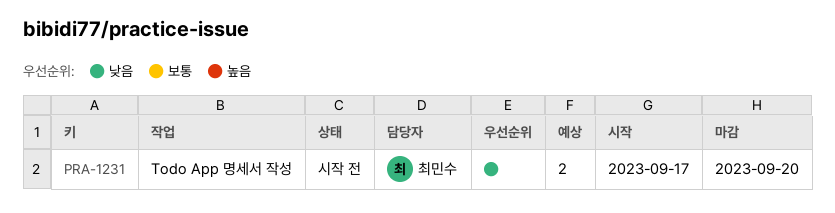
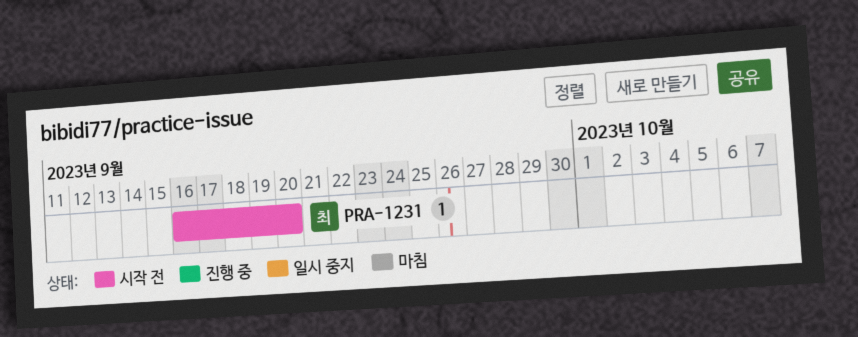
PRA-1231, estimate: 2 -> 1
PRA-1231, start: Sep 17 -> Sep 16

